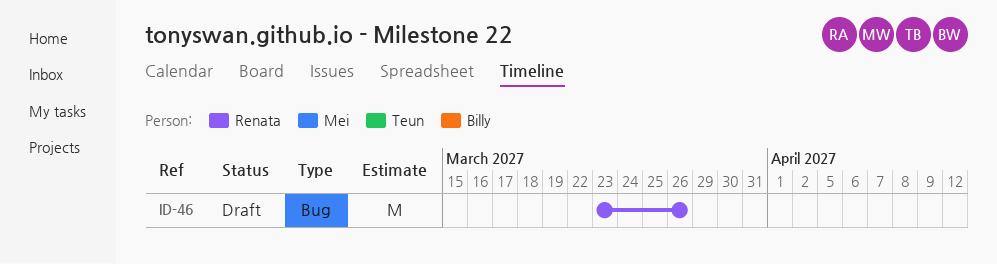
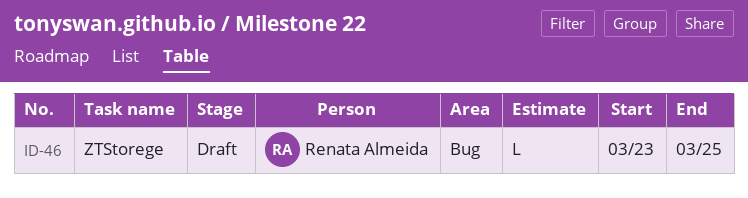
ID-46, estimate: M -> L
ID-46, due: Mar 26 -> Mar 25

